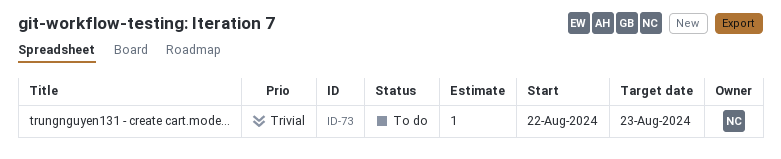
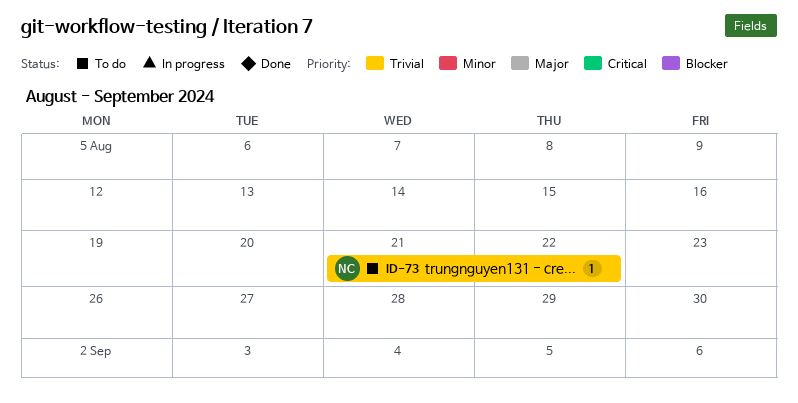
ID-73, start: Aug 22 -> Aug 21
ID-73, due: Aug 23 -> Aug 22

